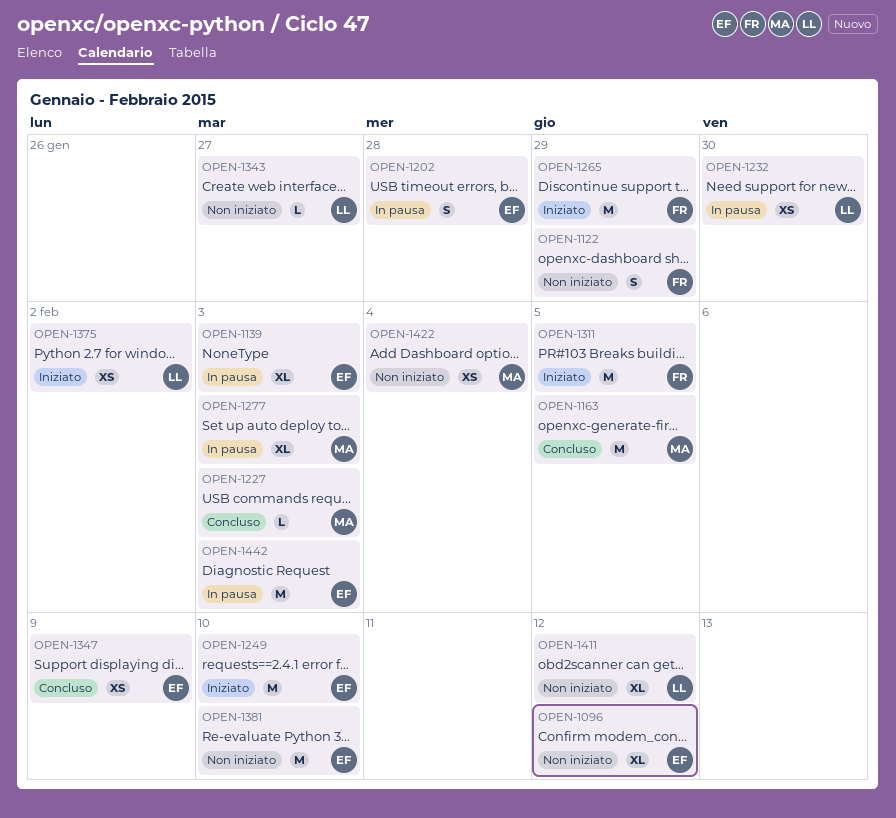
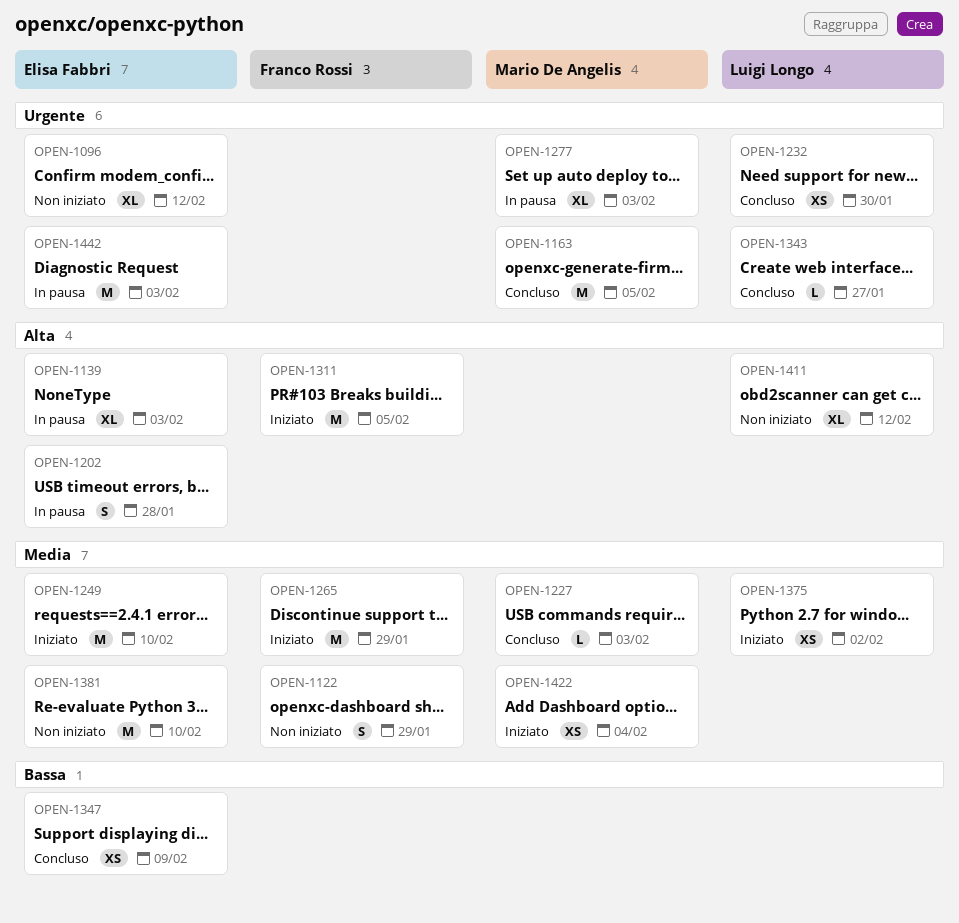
OPEN-1232, status: In pausa -> Concluso
OPEN-1343, status: Non iniziato -> Concluso
OPEN-1422, status: Non iniziato -> Iniziato

